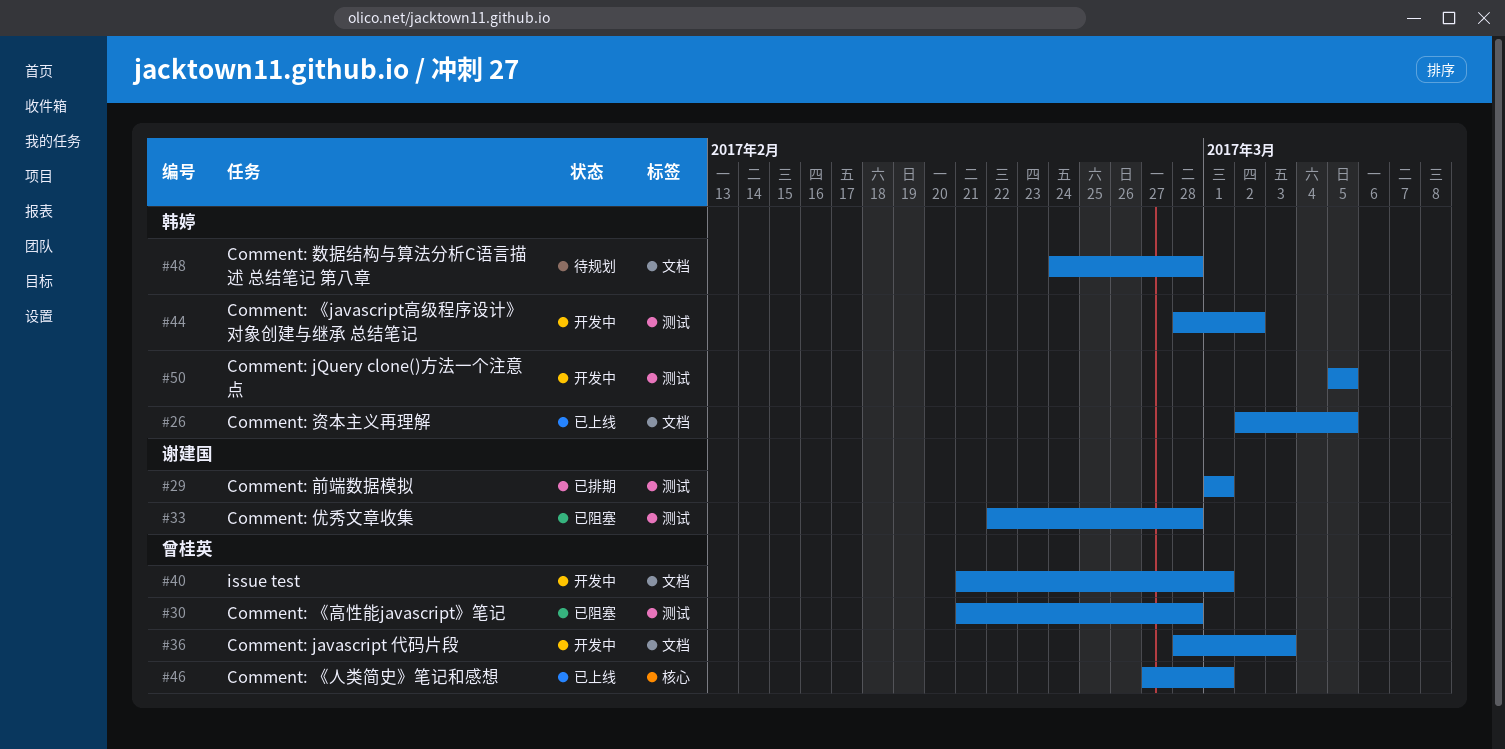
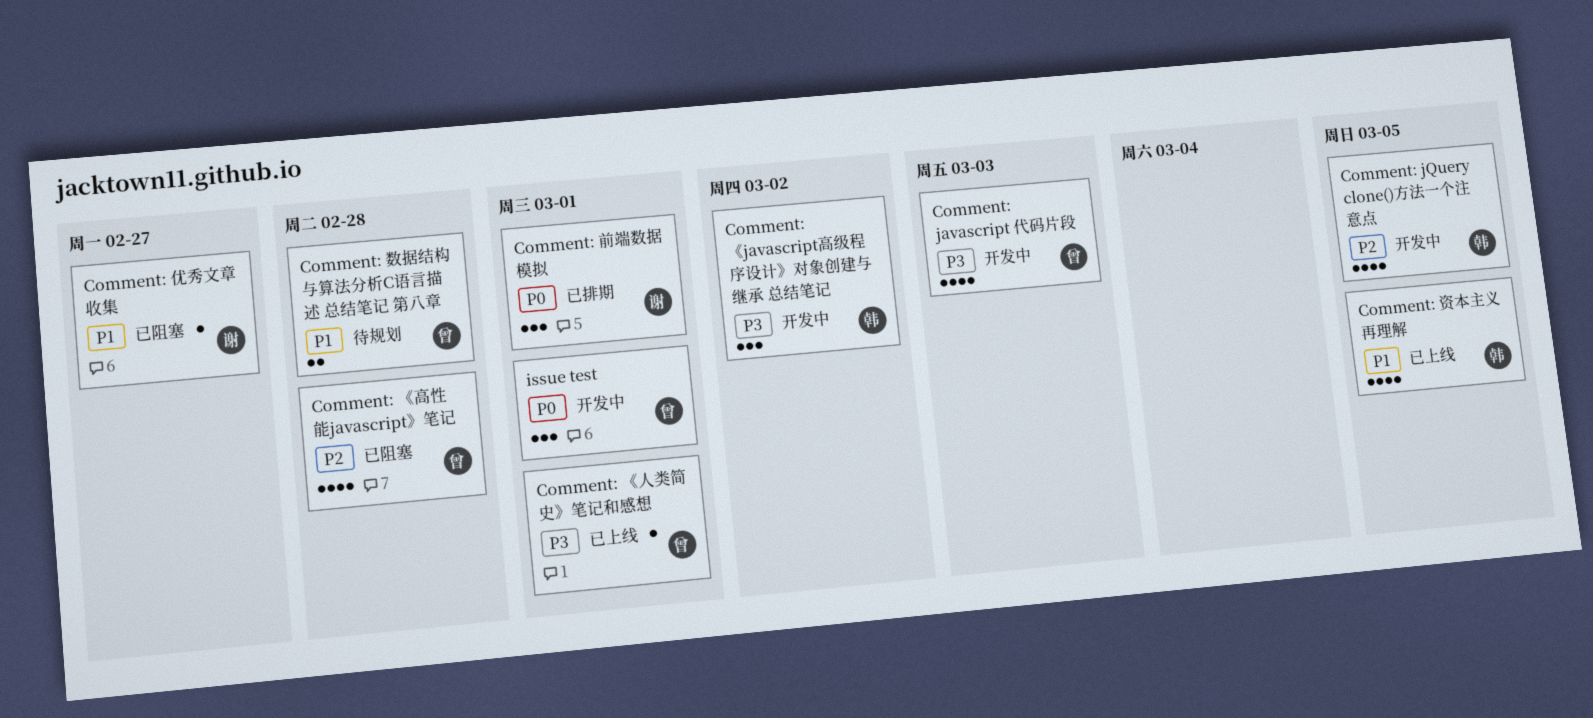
Comment: 优秀文章收集, due: Feb 28 -> Feb 27
Comment: 数据结构与算法分析C语言描述 总结笔记 第八章, owner: 韩婷 -> 曾桂英

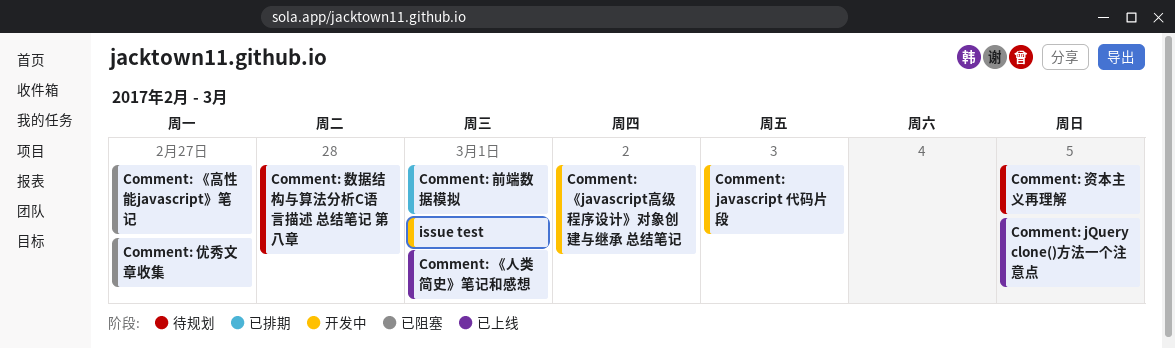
Comment: jQuery clone()方法一个注意点, status: 开发中 -> 已上线
Comment: 《高性能javascript》笔记, due: Feb 28 -> Feb 27
Comment: 资本主义再理解, status: 已上线 -> 待规划

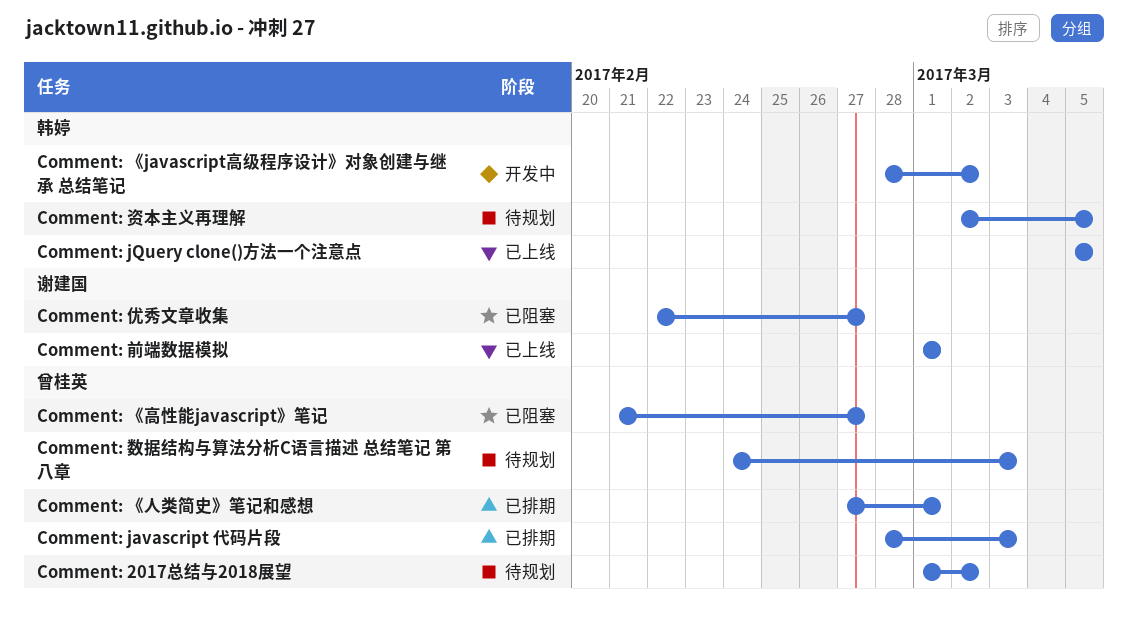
Comment: 2017总结与2018展望: none -> present
Comment: javascript 代码片段, status: 开发中 -> 已排期
Comment: 《人类简史》笔记和感想, status: 已上线 -> 已排期
Comment: 前端数据模拟, status: 已排期 -> 已上线
Comment: 数据结构与算法分析C语言描述 总结笔记 第八章, due: Feb 28 -> Mar 3
issue test: present -> none

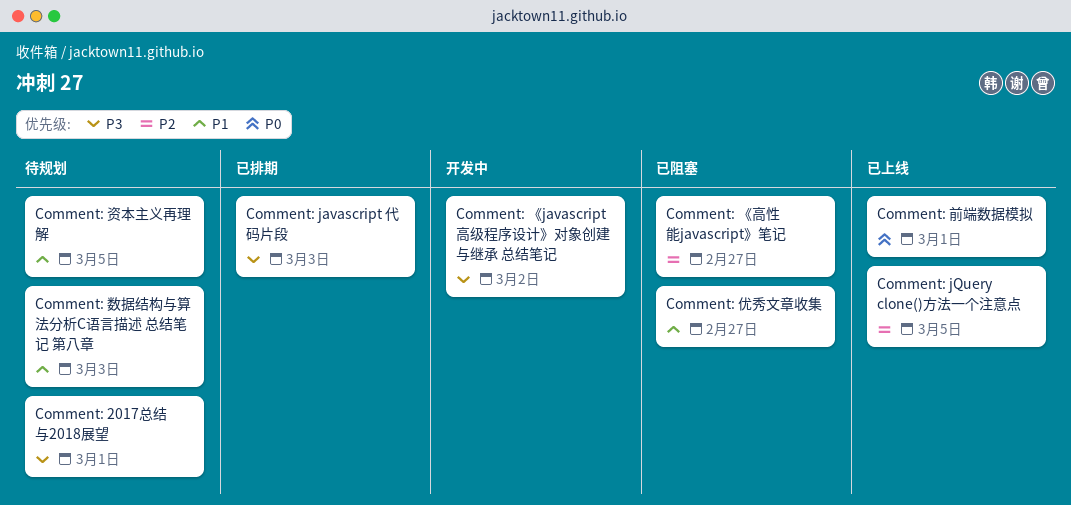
Comment: 2017总结与2018展望, due: Mar 2 -> Mar 1
Comment: 《人类简史》笔记和感想: present -> none

